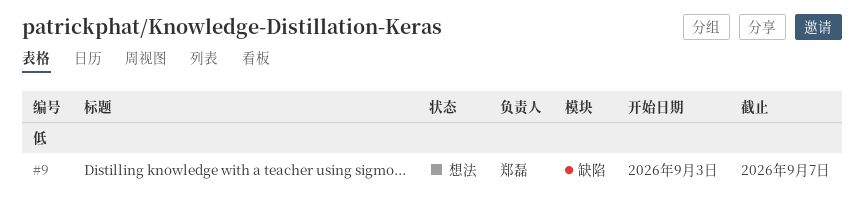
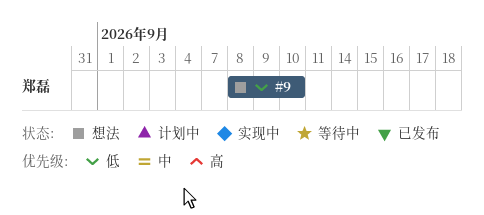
#9, start: Sep 3 -> Sep 8
#9, due: Sep 7 -> Sep 10

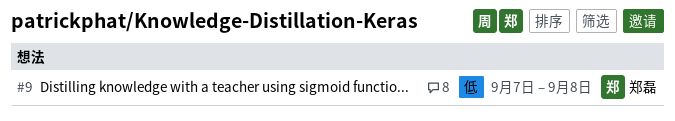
#9, start: Sep 8 -> Sep 7
#9, due: Sep 10 -> Sep 8

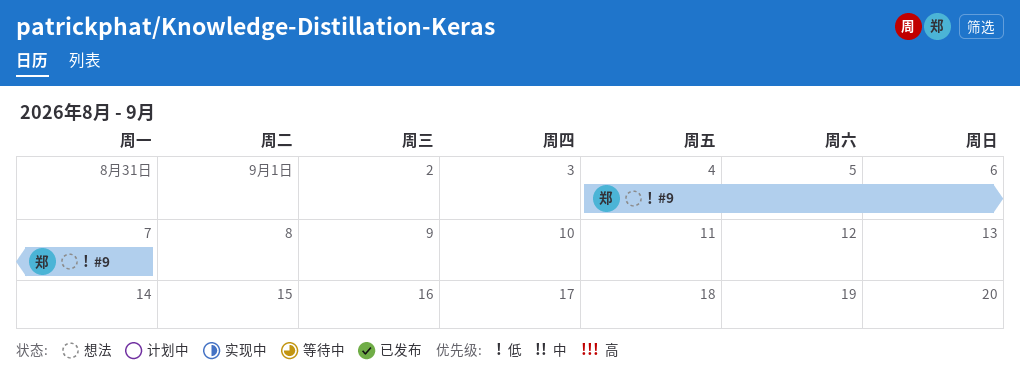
#9, start: Sep 7 -> Sep 4
#9, due: Sep 8 -> Sep 7

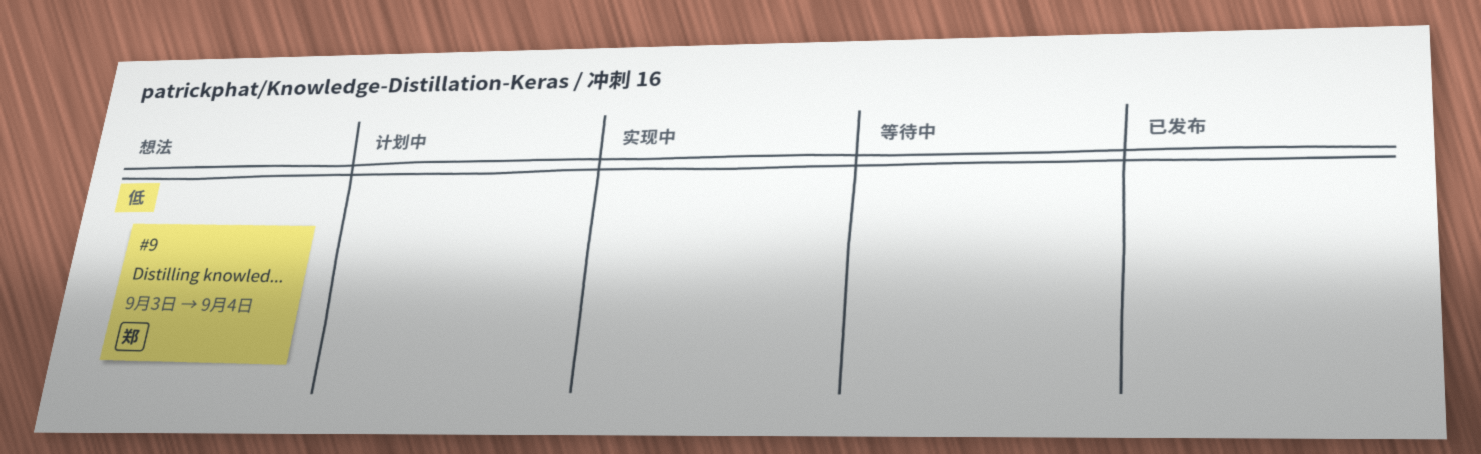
#9, start: Sep 4 -> Sep 3
#9, due: Sep 7 -> Sep 4

